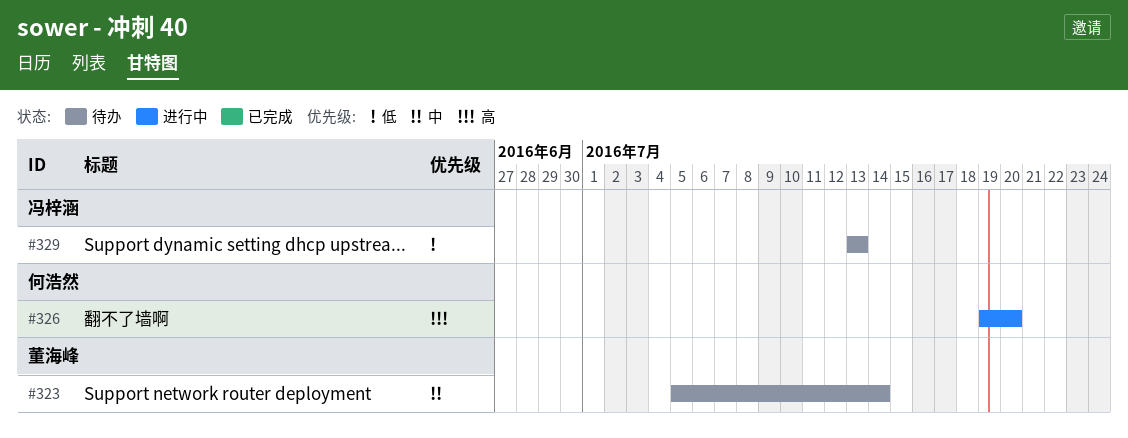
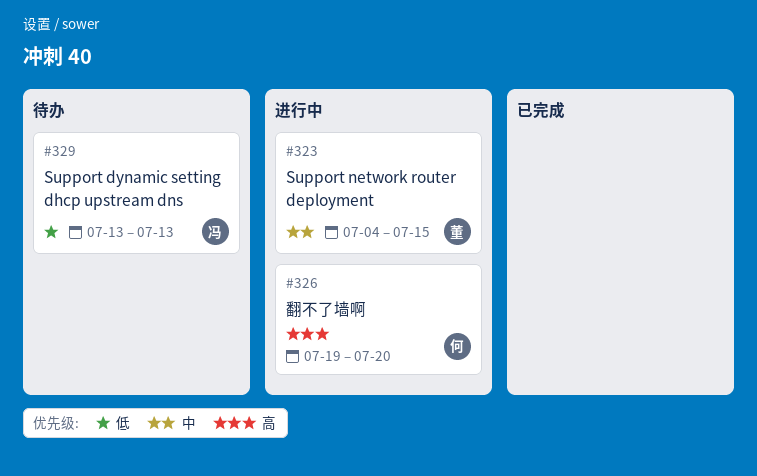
#323, status: 待办 -> 进行中
#323, start: Jul 5 -> Jul 4
#323, due: Jul 14 -> Jul 15

